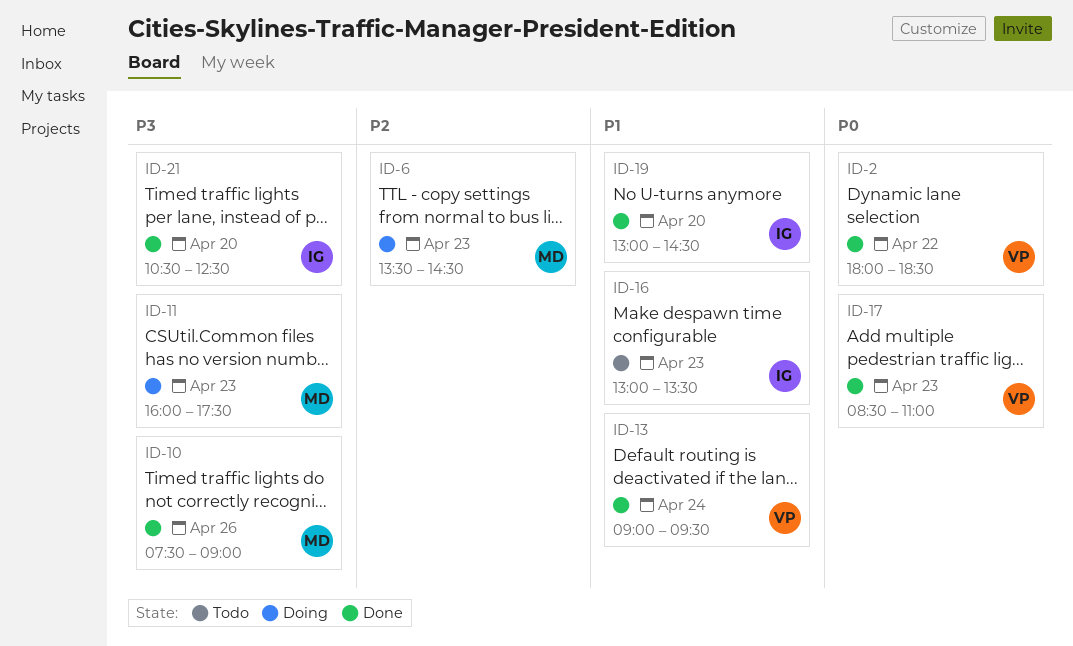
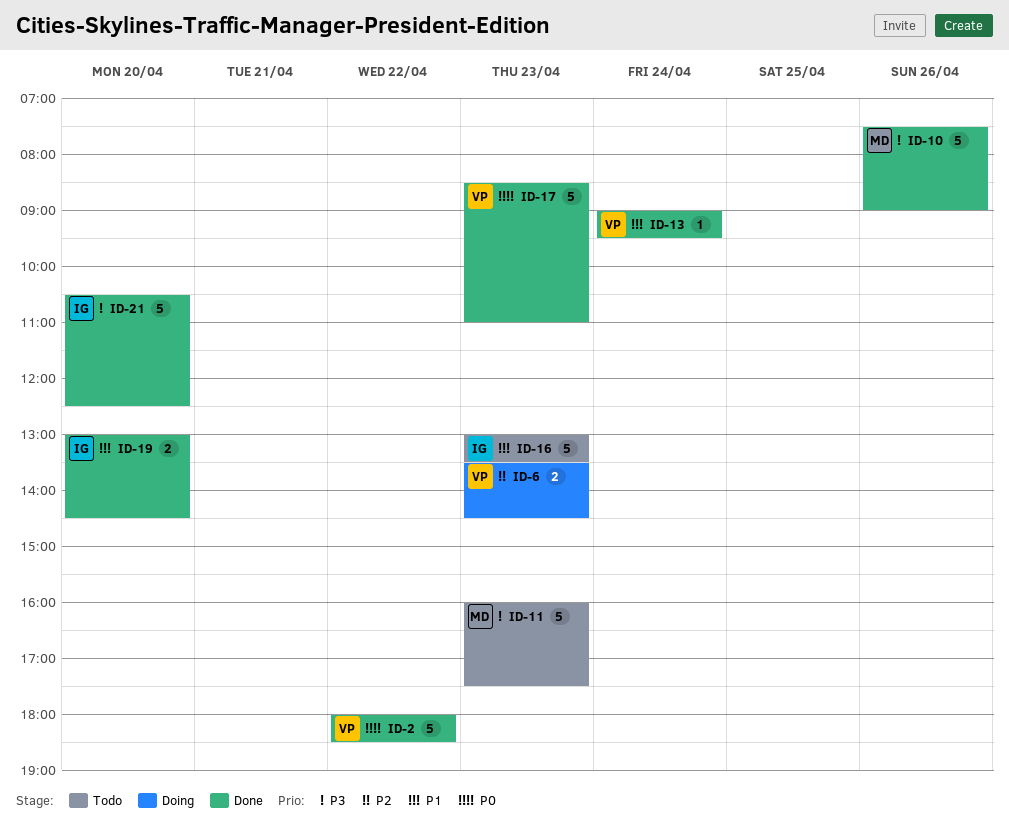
ID-6, owner: MD -> VP
ID-11, status: Doing -> Todo

